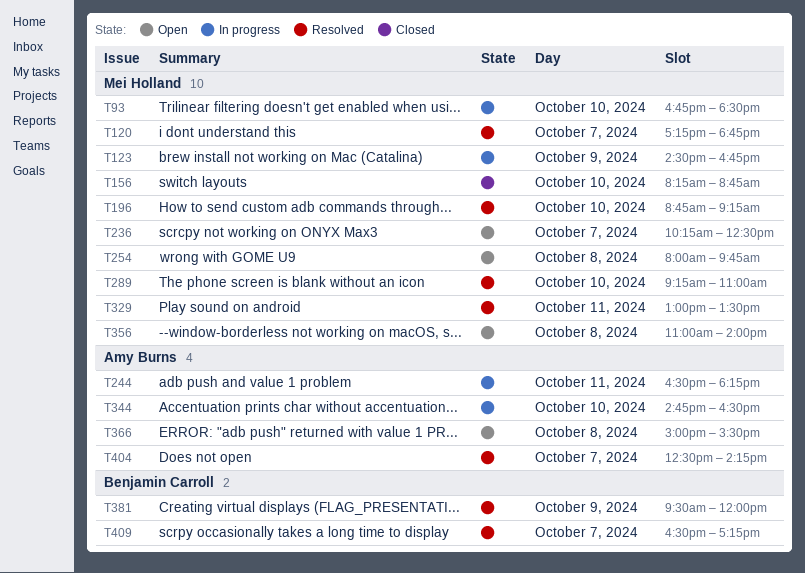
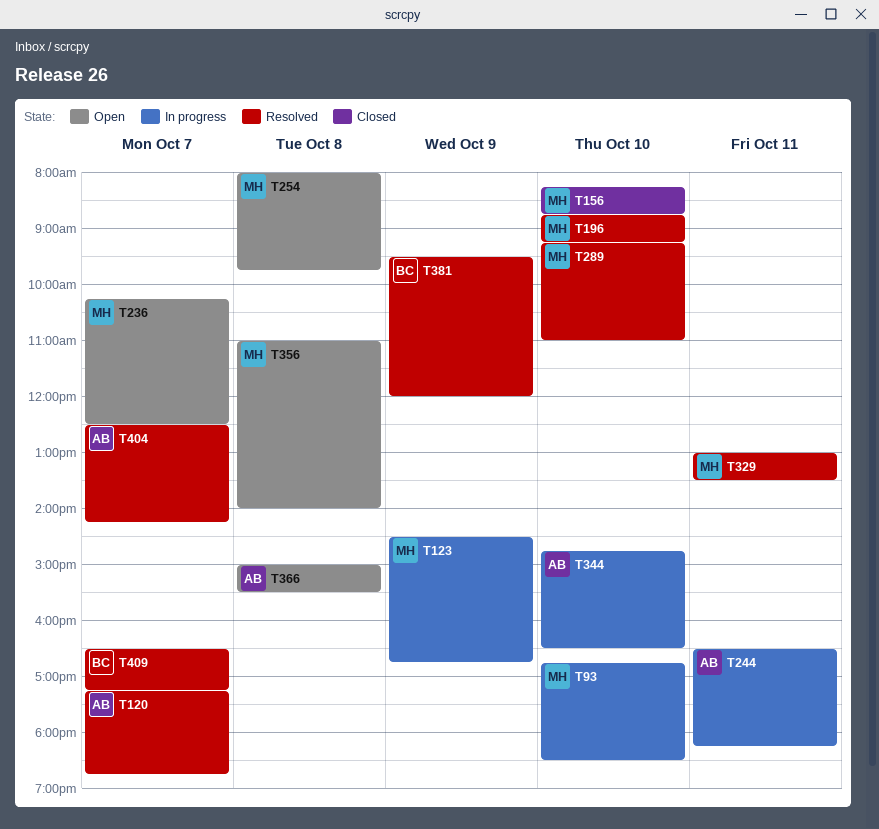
T120, owner: Mei Holland -> Amy Burns

